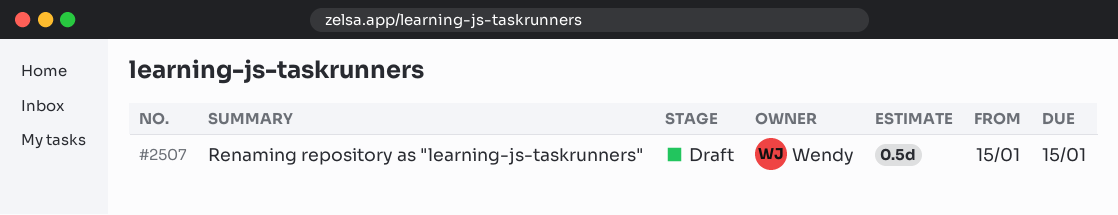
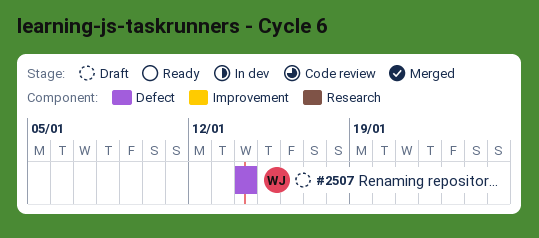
#2507, start: Jan 15 -> Jan 14
#2507, due: Jan 15 -> Jan 14

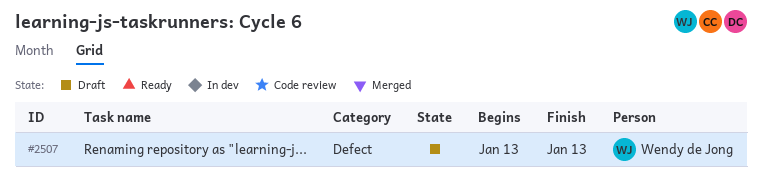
#2507, start: Jan 14 -> Jan 13
#2507, due: Jan 14 -> Jan 13

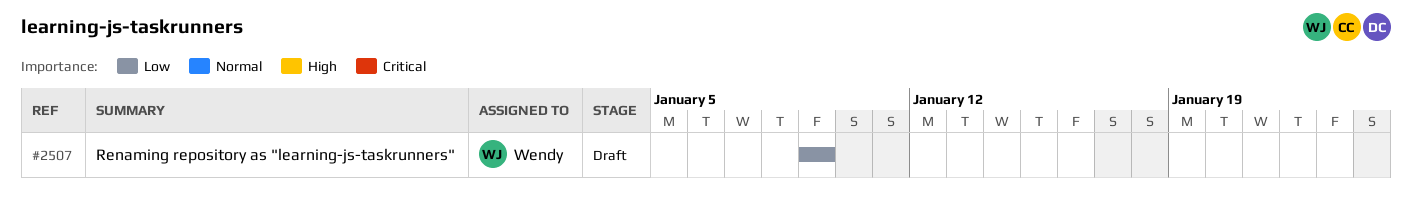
#2507, start: Jan 13 -> Jan 9
#2507, due: Jan 13 -> Jan 9

